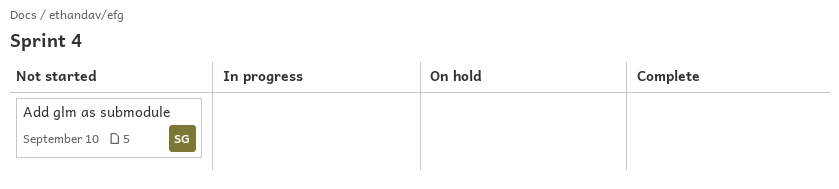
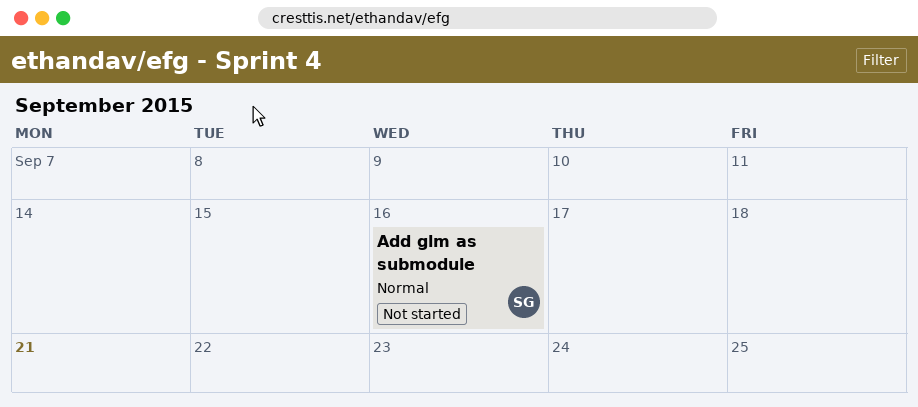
Add glm as submodule, due: Sep 10 -> Sep 16

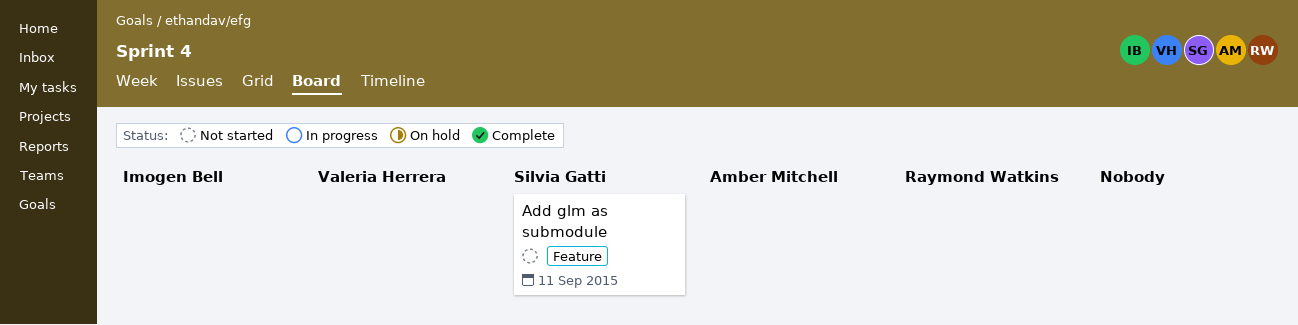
Add glm as submodule, due: Sep 16 -> Sep 11

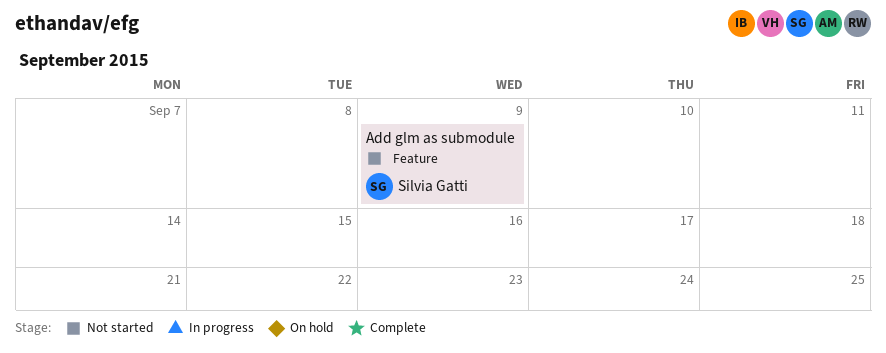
Add glm as submodule, due: Sep 11 -> Sep 9

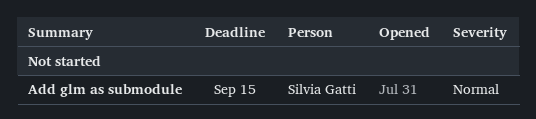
Add glm as submodule, due: Sep 9 -> Sep 15

